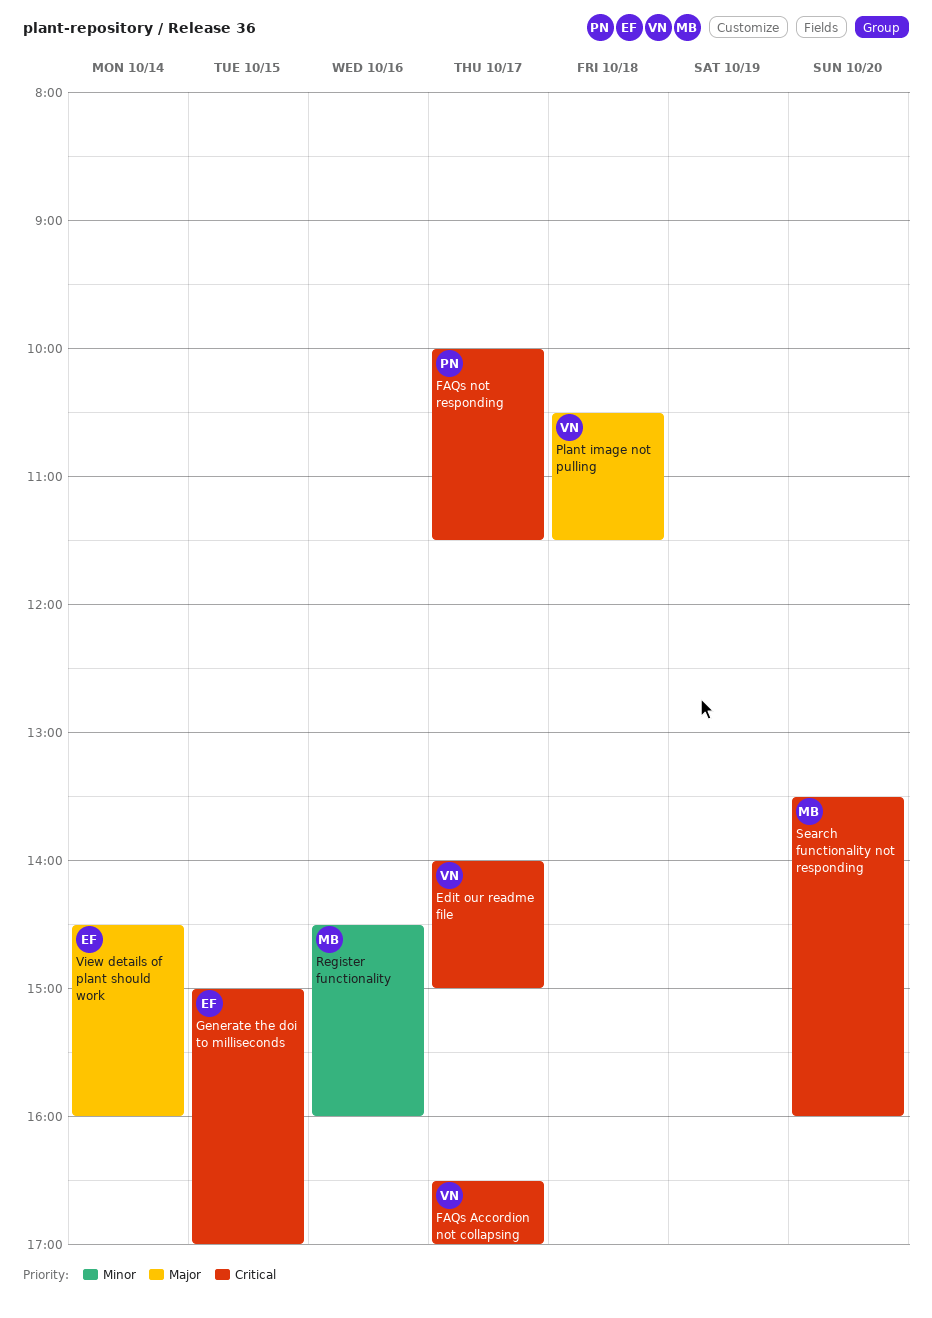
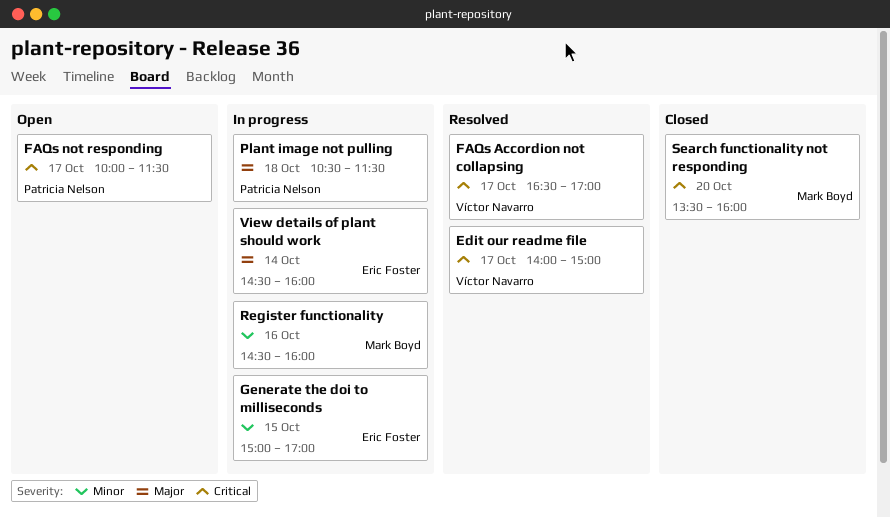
Generate the doi to milliseconds, priority: Critical -> Minor
Plant image not pulling, owner: Víctor Navarro -> Patricia Nelson

